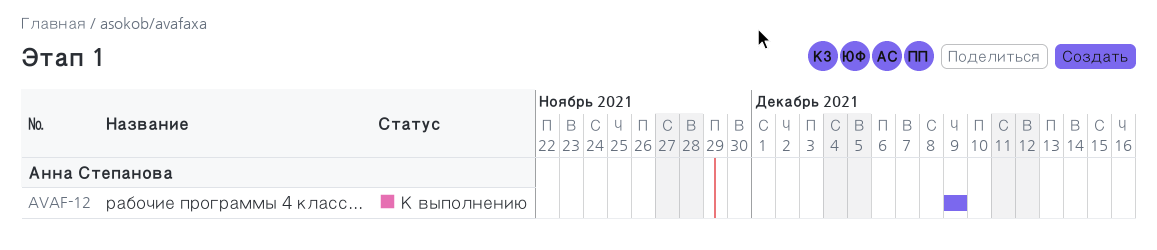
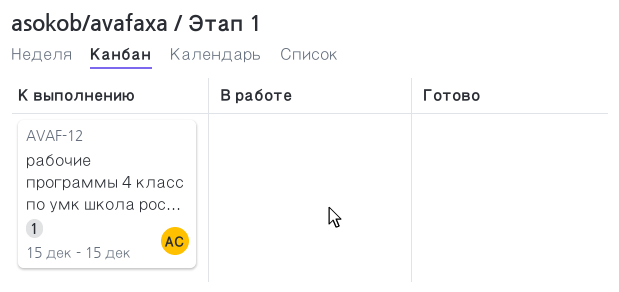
AVAF-12, start: Dec 9 -> Dec 15
AVAF-12, due: Dec 9 -> Dec 15

